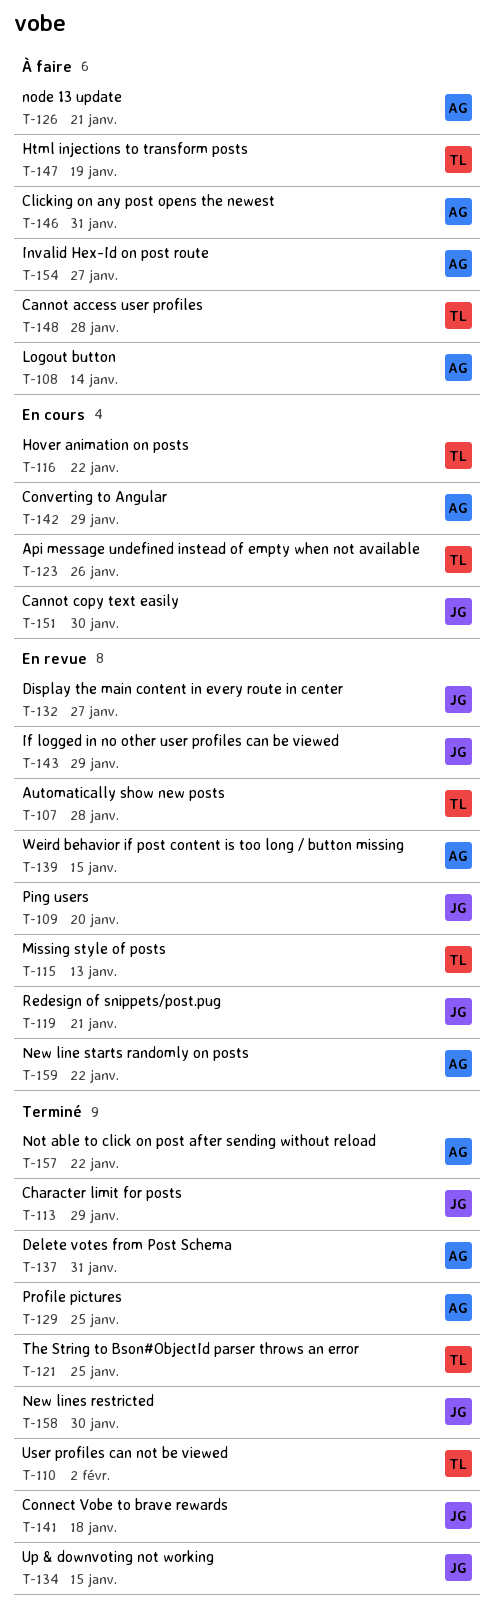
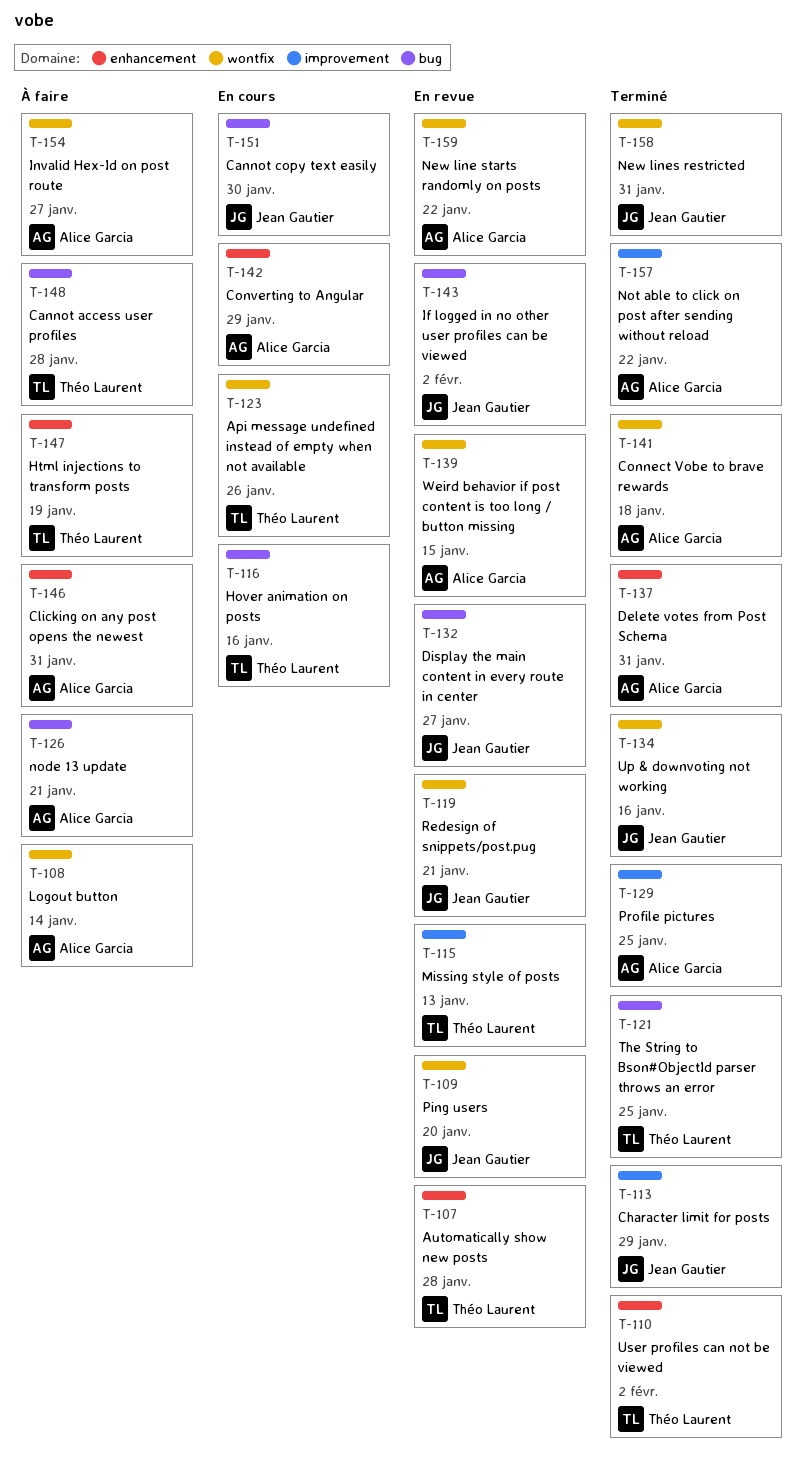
T-116, due: Jan 22 -> Jan 16
T-134, due: Jan 15 -> Jan 16
T-141, owner: Jean Gautier -> Alice Garcia
T-143, due: Jan 29 -> Feb 2
T-158, due: Jan 30 -> Jan 31

